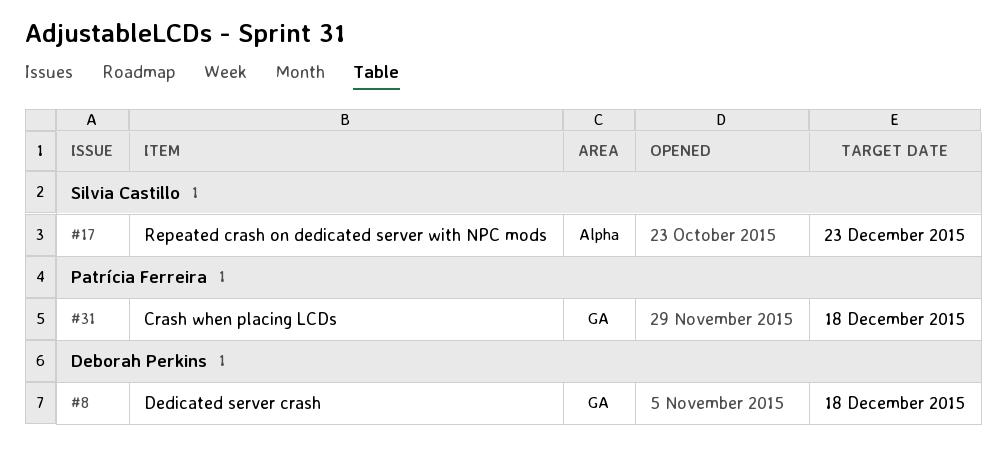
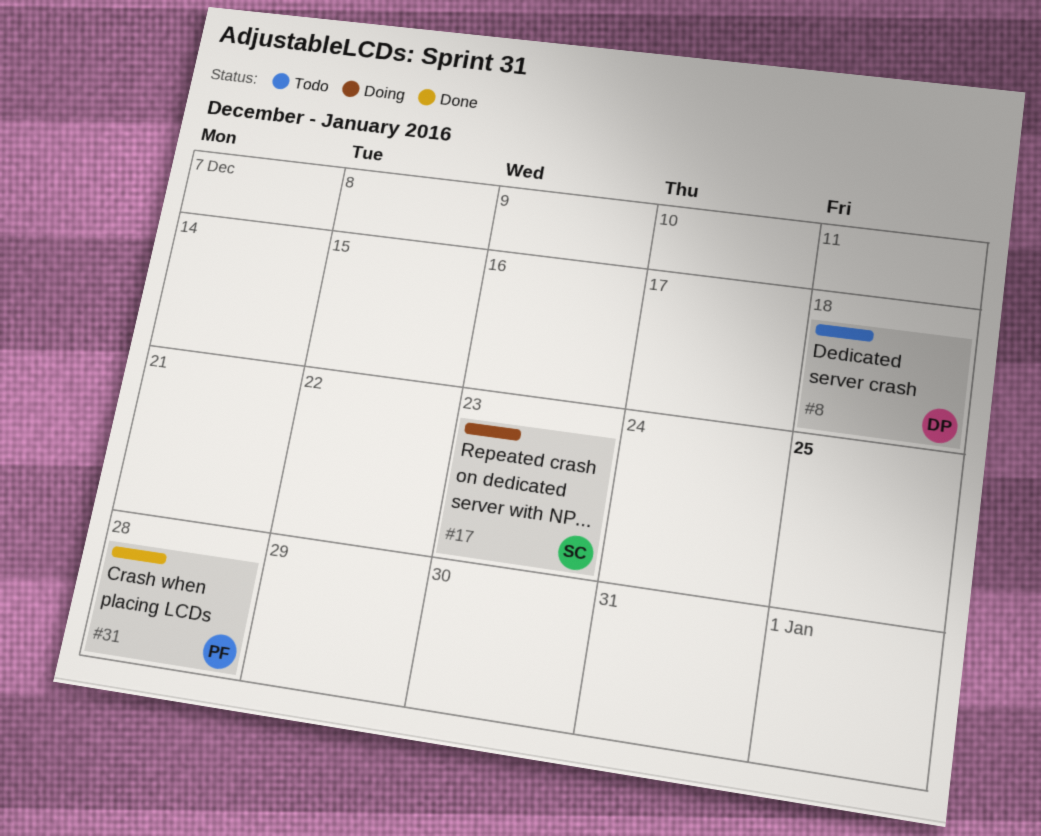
#31, due: Dec 18 -> Dec 28

